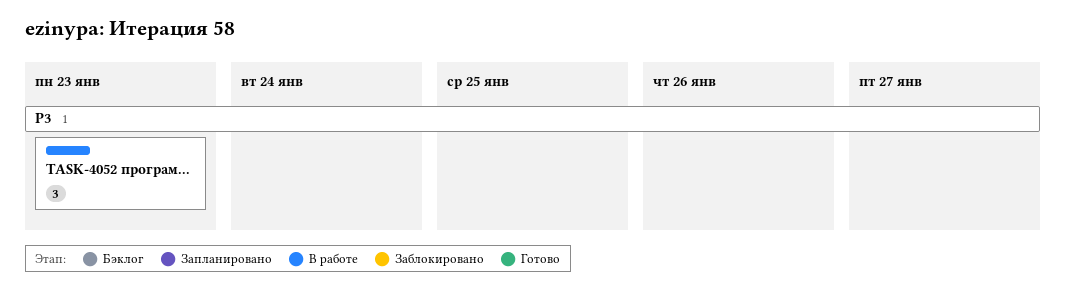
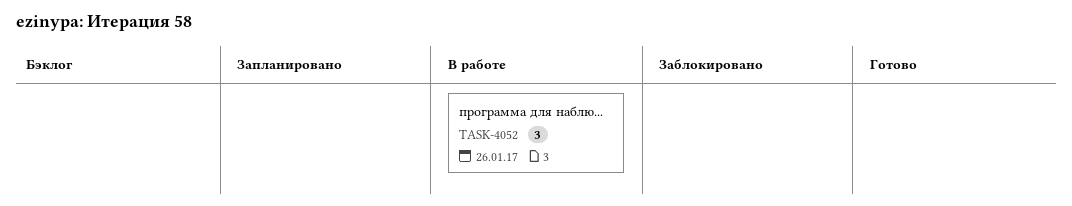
TASK-4052, due: Jan 23 -> Jan 26

